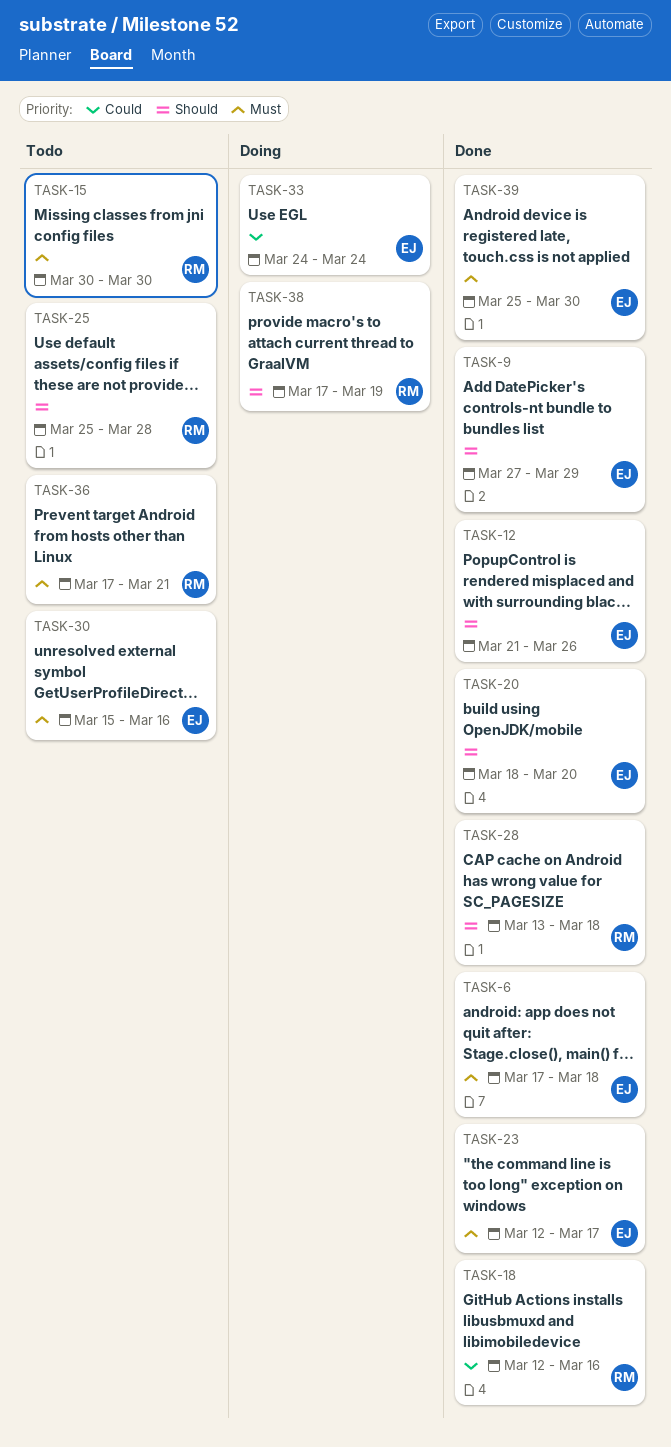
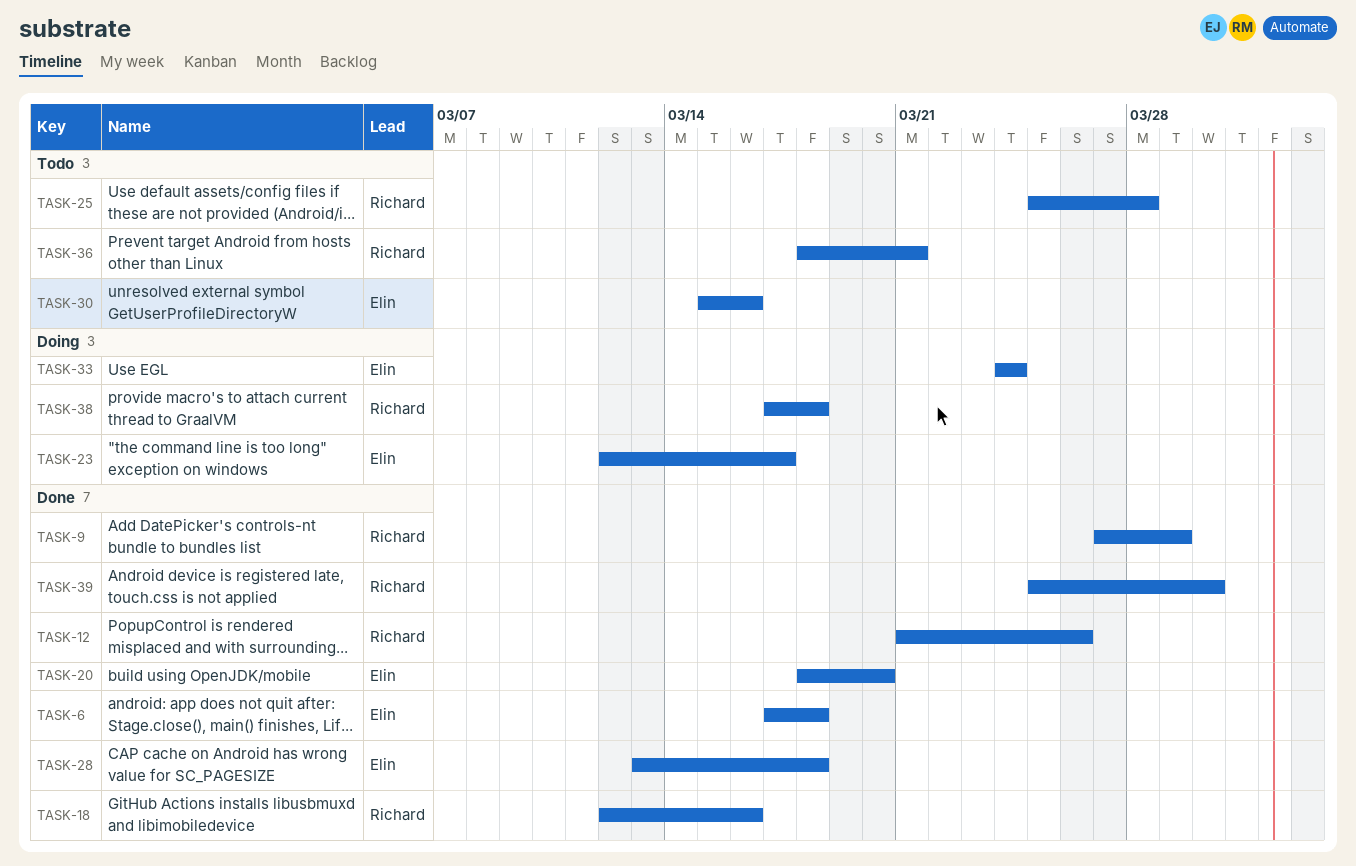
TASK-9, owner: Elin -> Richard
TASK-12, owner: Elin -> Richard
TASK-15: present -> none
TASK-23, status: Done -> Doing
TASK-28, owner: Richard -> Elin
TASK-36, start: Mar 17 -> Mar 18
TASK-38, due: Mar 19 -> Mar 18
TASK-39, owner: Elin -> Richard

